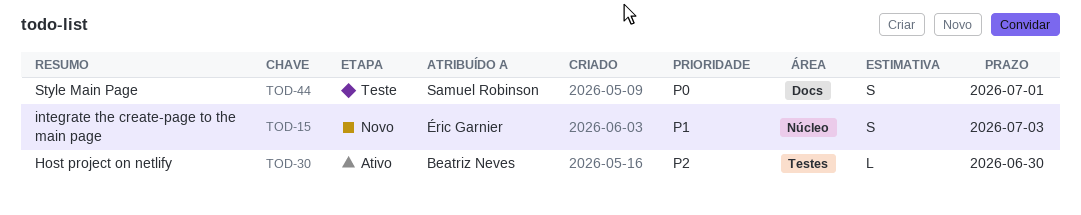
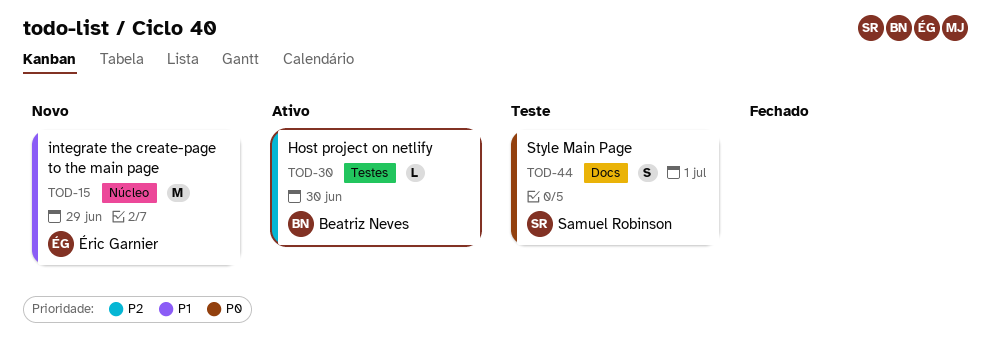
TOD-15, estimate: S -> M
TOD-15, due: Jul 3 -> Jun 29

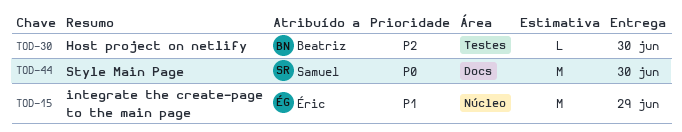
TOD-44, estimate: S -> M
TOD-44, due: Jul 1 -> Jun 30

